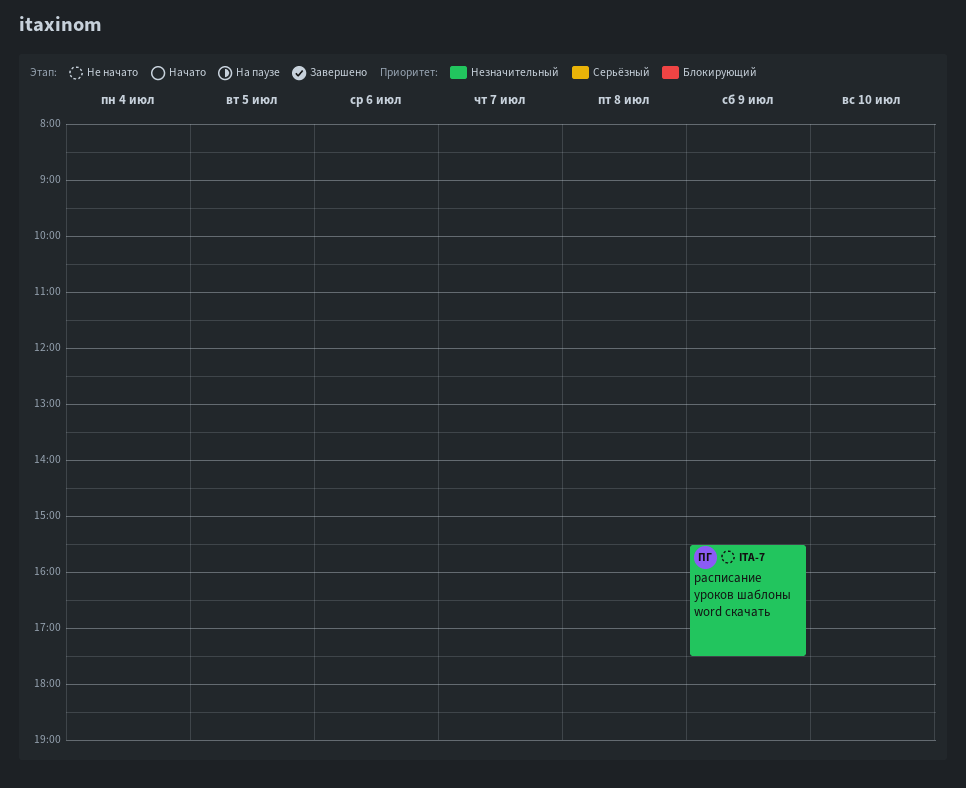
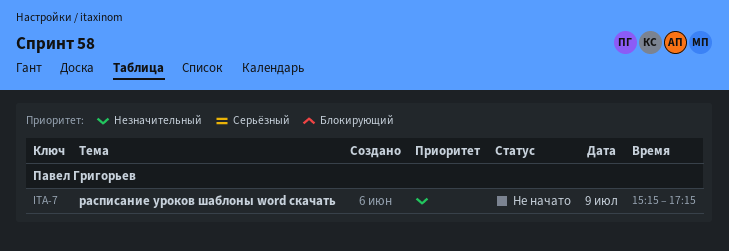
ITA-7, begins: 15:30 -> 15:15
ITA-7, ends: 17:30 -> 17:15

